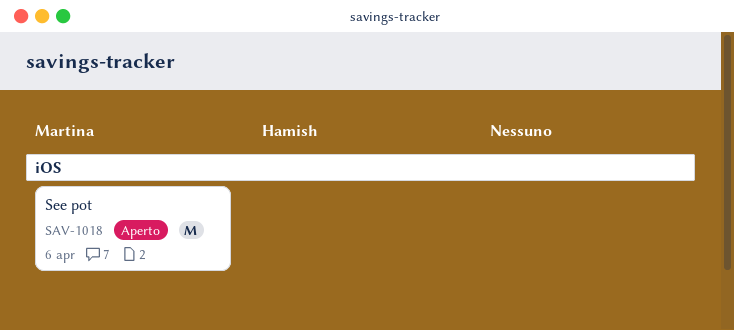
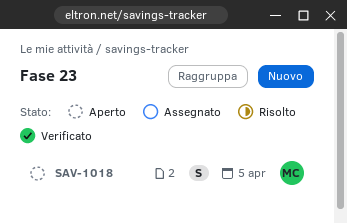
SAV-1018, estimate: M -> S
SAV-1018, due: Apr 6 -> Apr 5

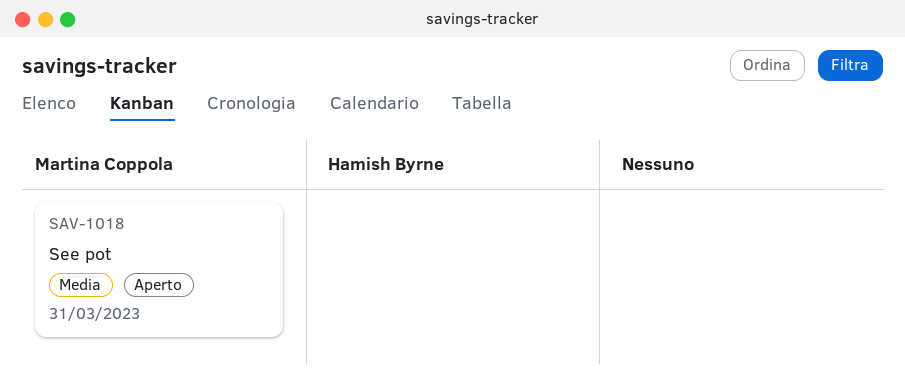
SAV-1018, due: Apr 5 -> Mar 31

